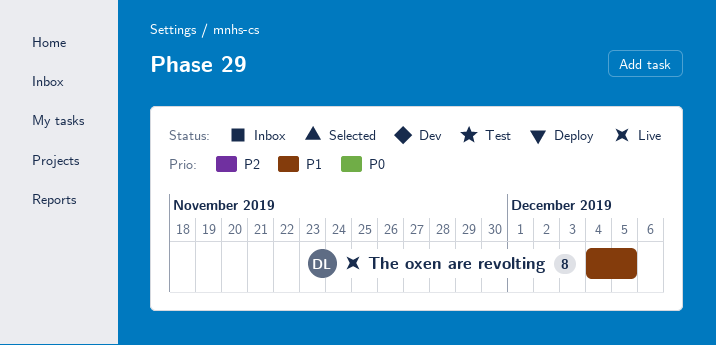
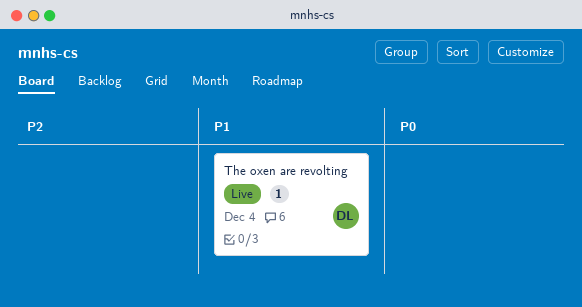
The oxen are revolting, estimate: 8 -> 1
The oxen are revolting, due: Dec 5 -> Dec 4

